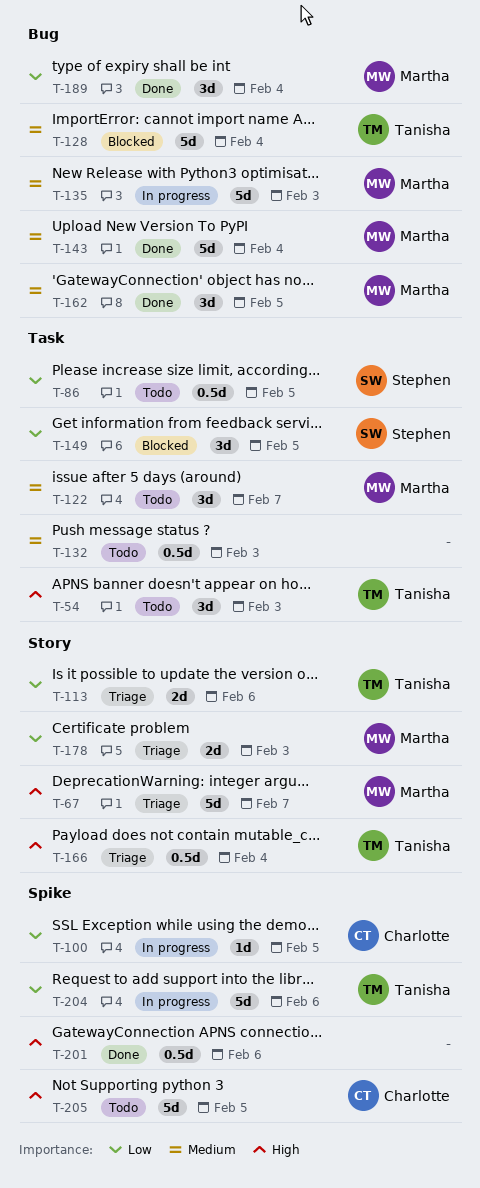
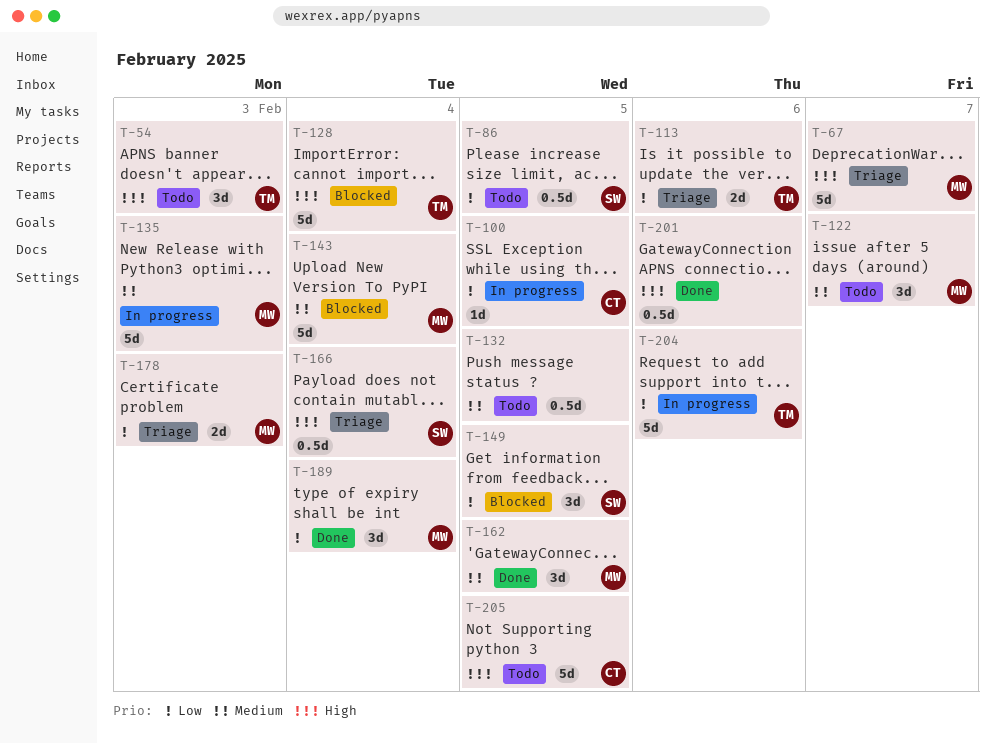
T-128, priority: Medium -> High
T-132, due: Feb 3 -> Feb 5
T-143, status: Done -> Blocked
T-166, owner: Tanisha -> Stephen

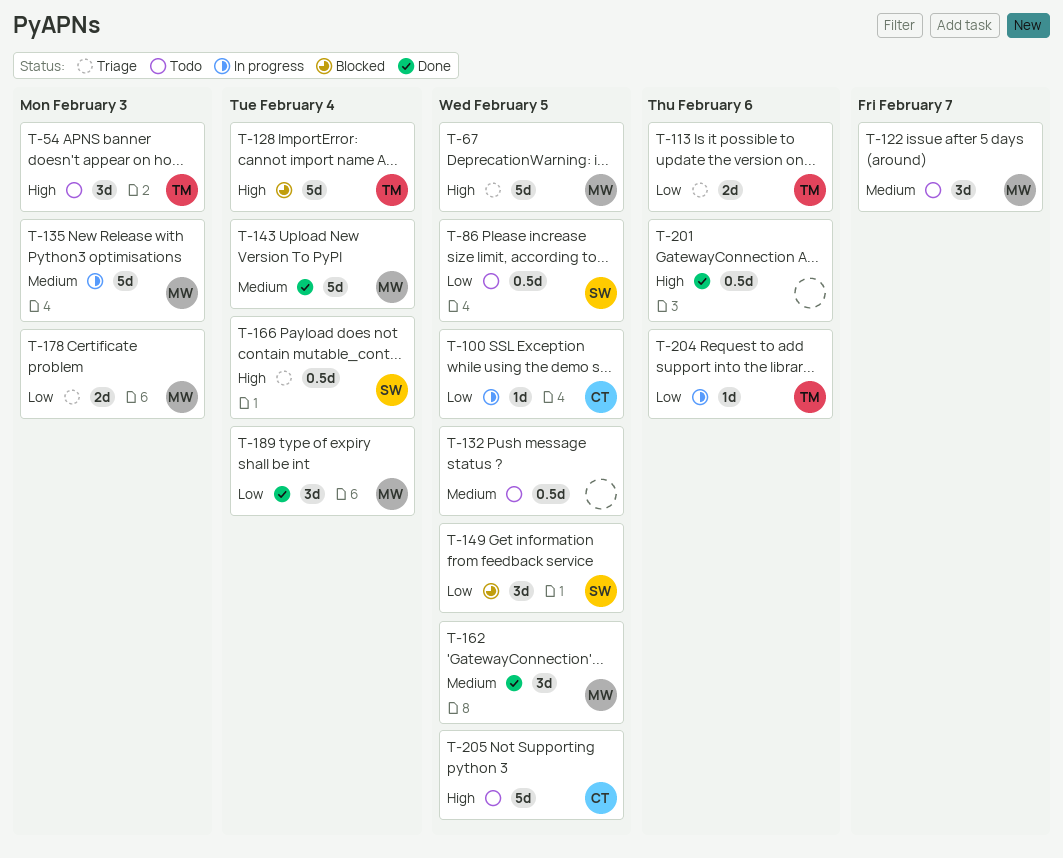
T-67, due: Feb 7 -> Feb 5
T-143, status: Blocked -> Done
T-204, estimate: 5d -> 1d

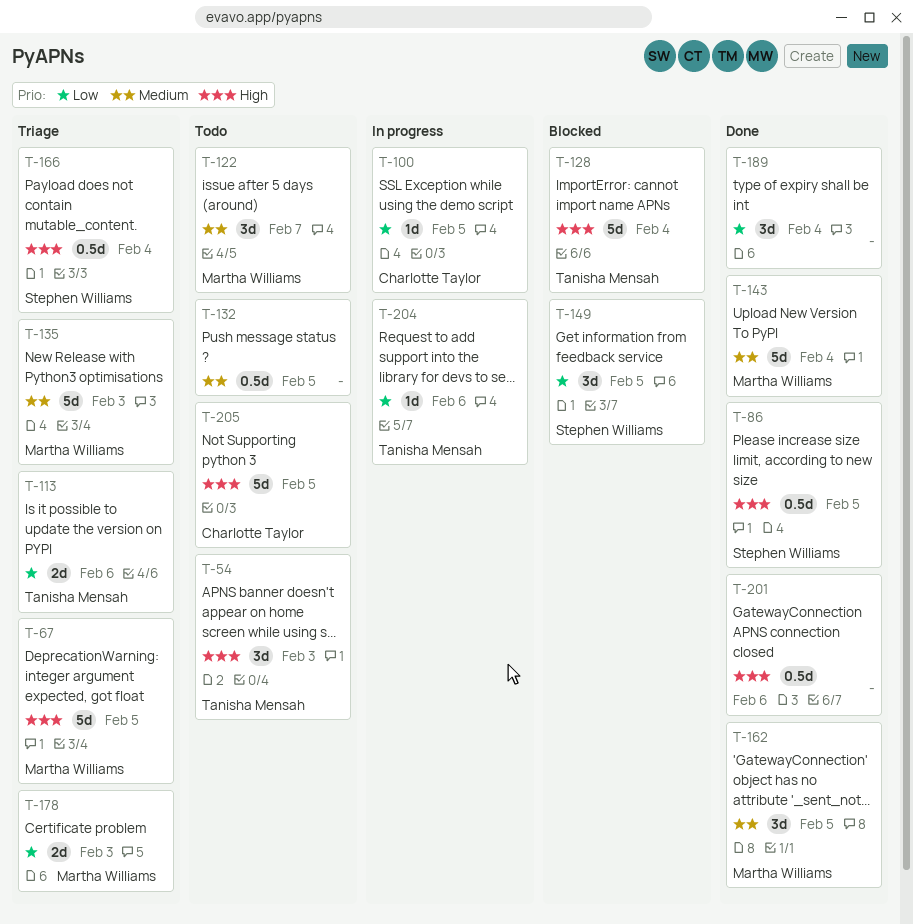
T-86, status: Todo -> Done
T-86, priority: Low -> High
T-135, status: In progress -> Triage
T-189, owner: Martha Williams -> none

